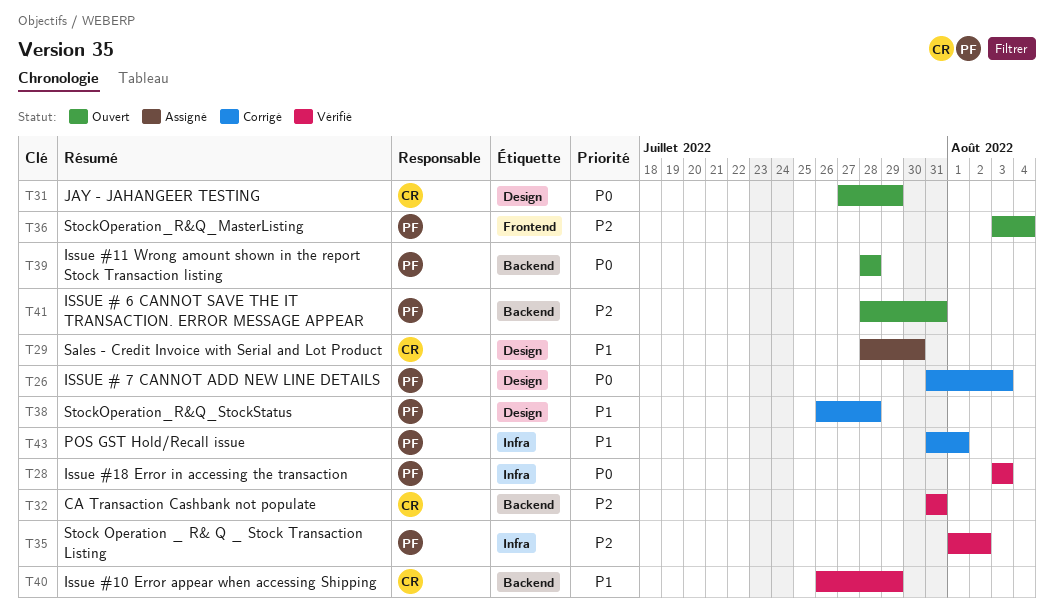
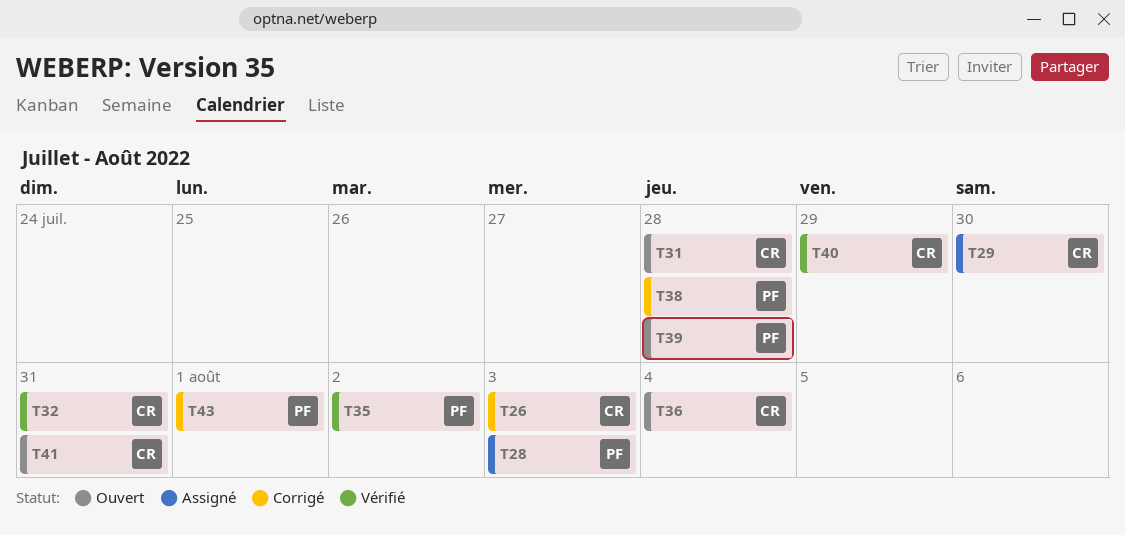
T26, owner: PF -> CR
T28, status: Vérifié -> Assigné
T31, due: Jul 29 -> Jul 28
T36, owner: PF -> CR
T41, owner: PF -> CR

